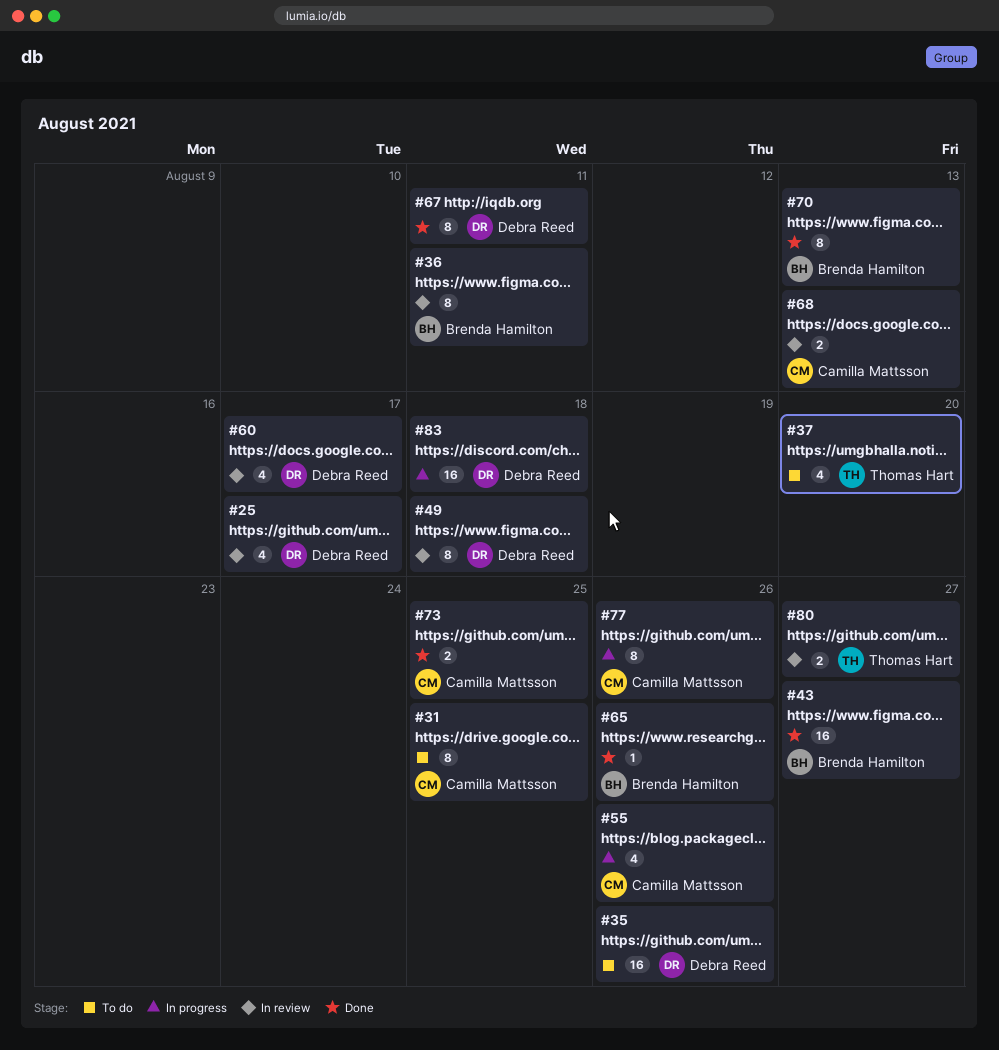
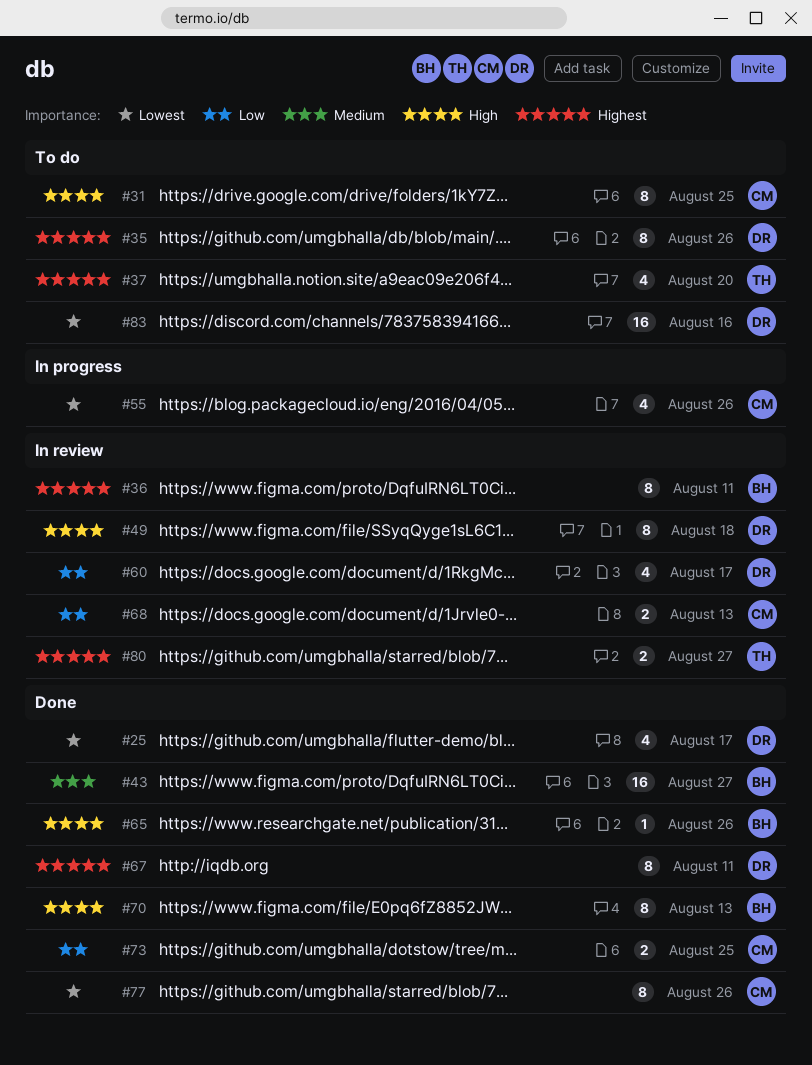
#25, status: In review -> Done
#35, estimate: 16 -> 8
#77, status: In progress -> Done
#83, status: In progress -> To do
#83, due: Aug 18 -> Aug 16

